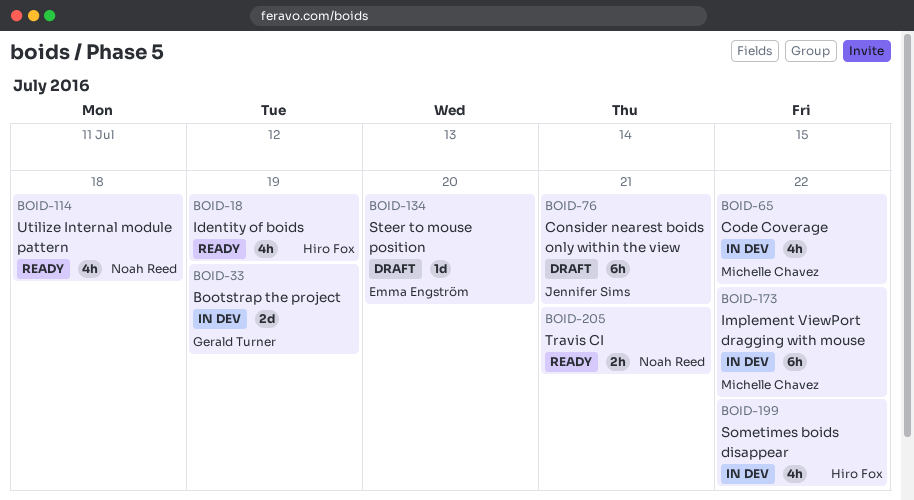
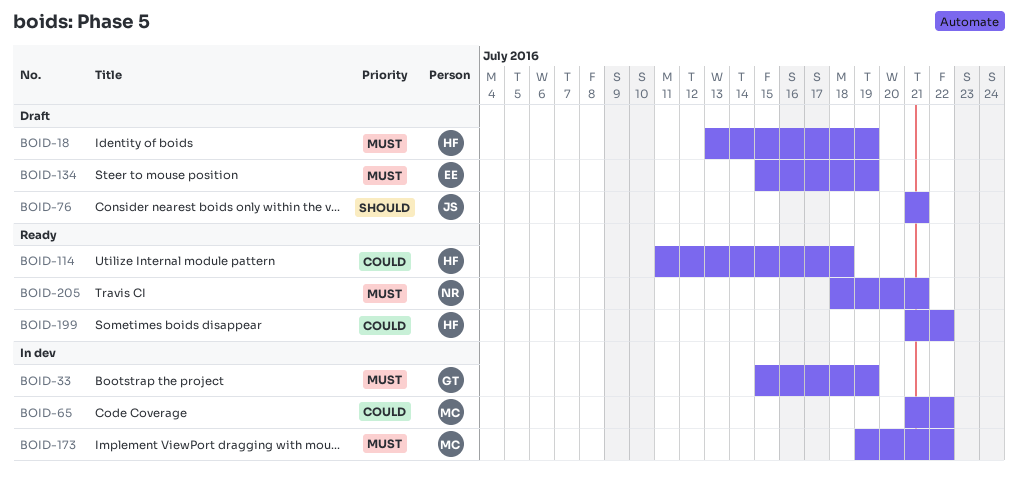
BOID-18, status: Ready -> Draft
BOID-114, owner: Noah Reed -> Hiro Fox
BOID-134, due: Jul 20 -> Jul 19
BOID-199, status: In dev -> Ready

